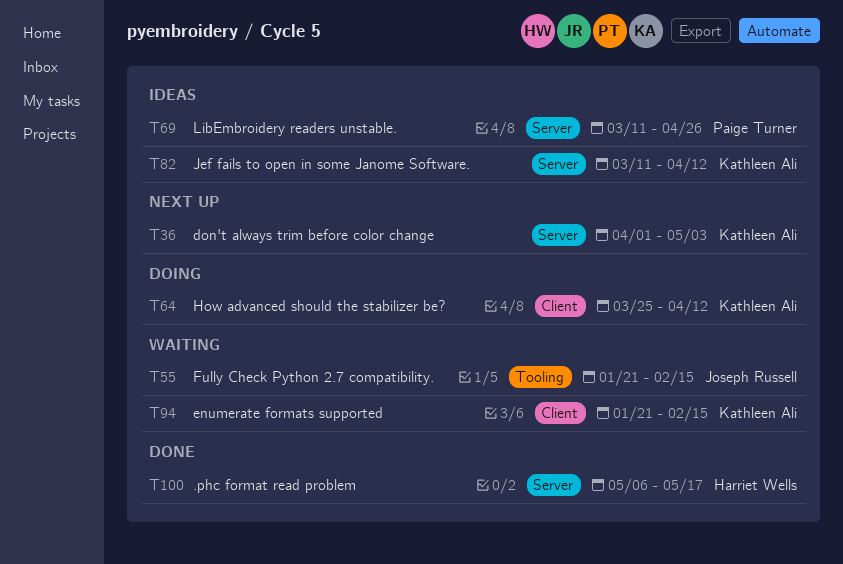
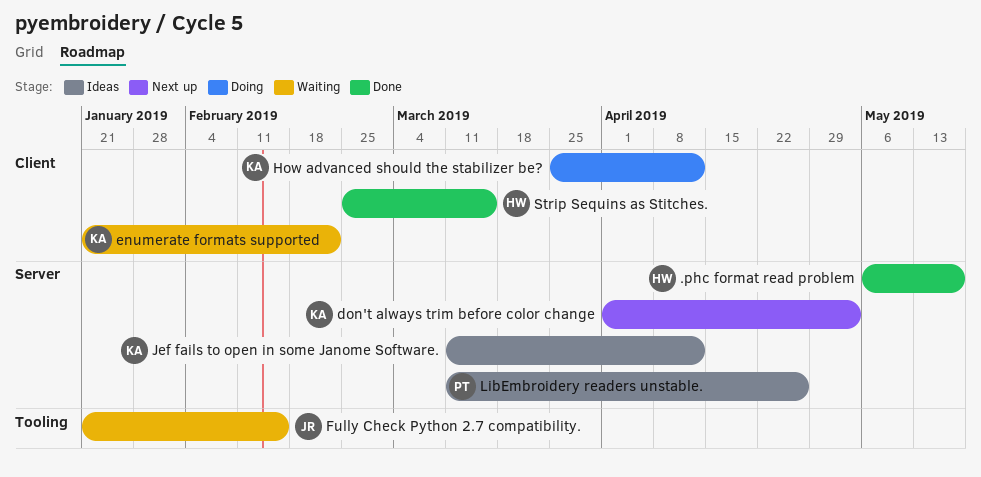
enumerate formats supported, due: Feb 15 -> Feb 22
Strip Sequins as Stitches.: none -> present

